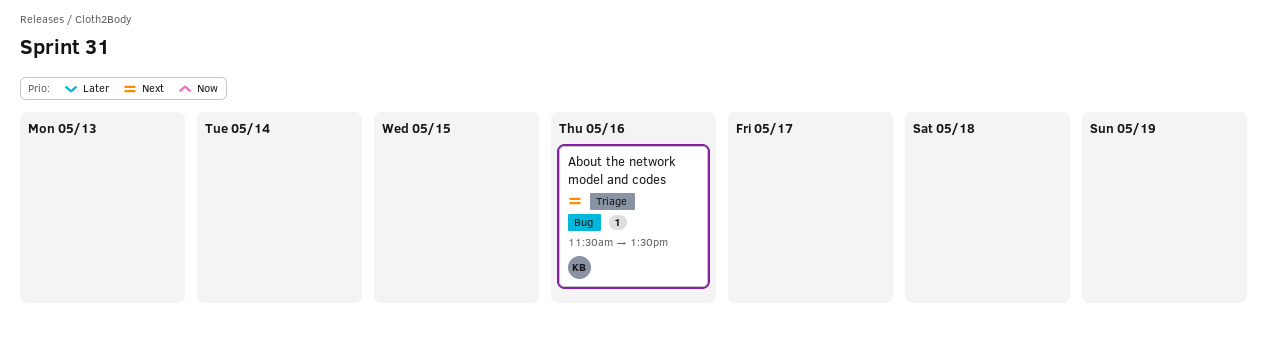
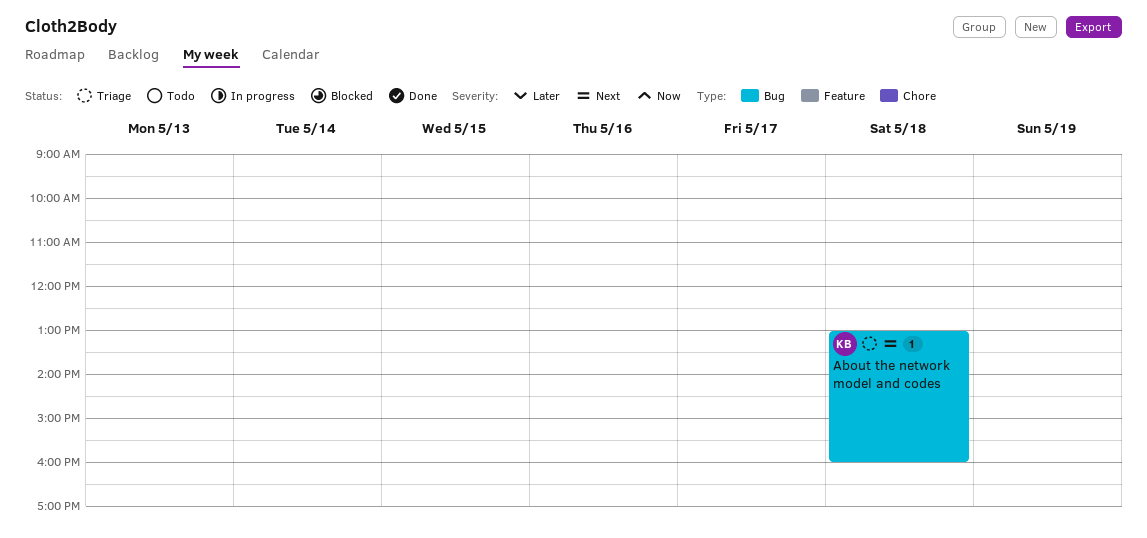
About the network model and codes, day: May 16 -> May 18
About the network model and codes, begins: 11:30 -> 13:00
About the network model and codes, ends: 13:30 -> 16:00

